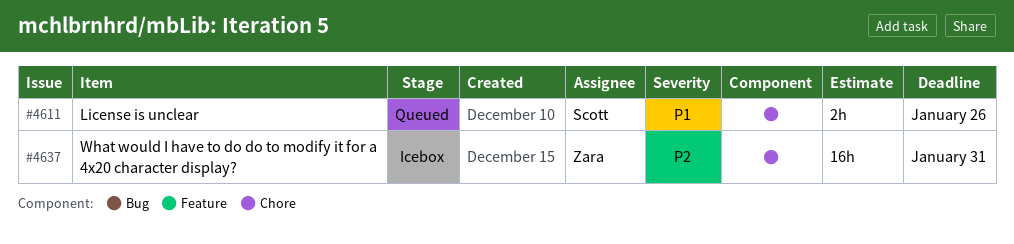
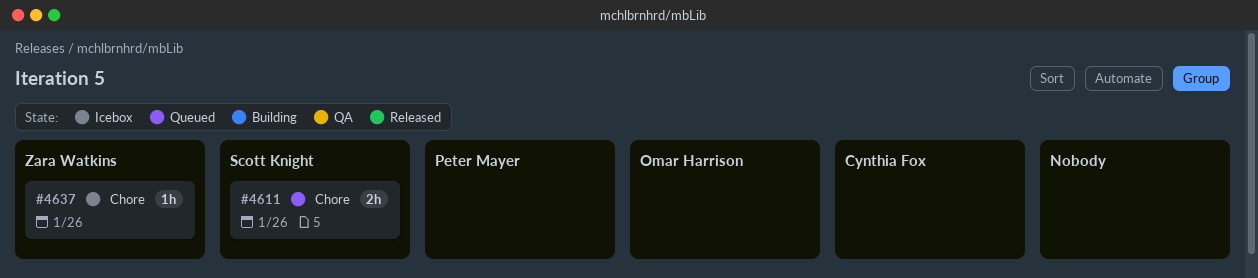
#4637, estimate: 16h -> 1h
#4637, due: Jan 31 -> Jan 26

